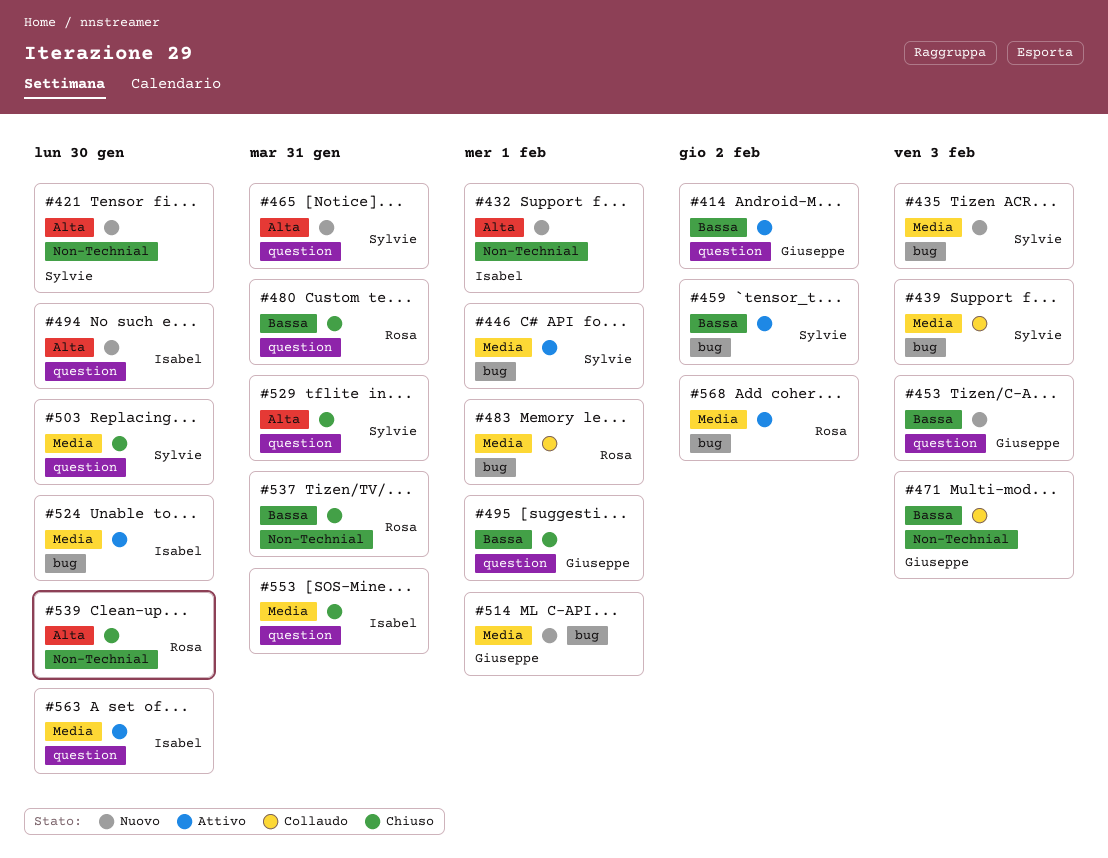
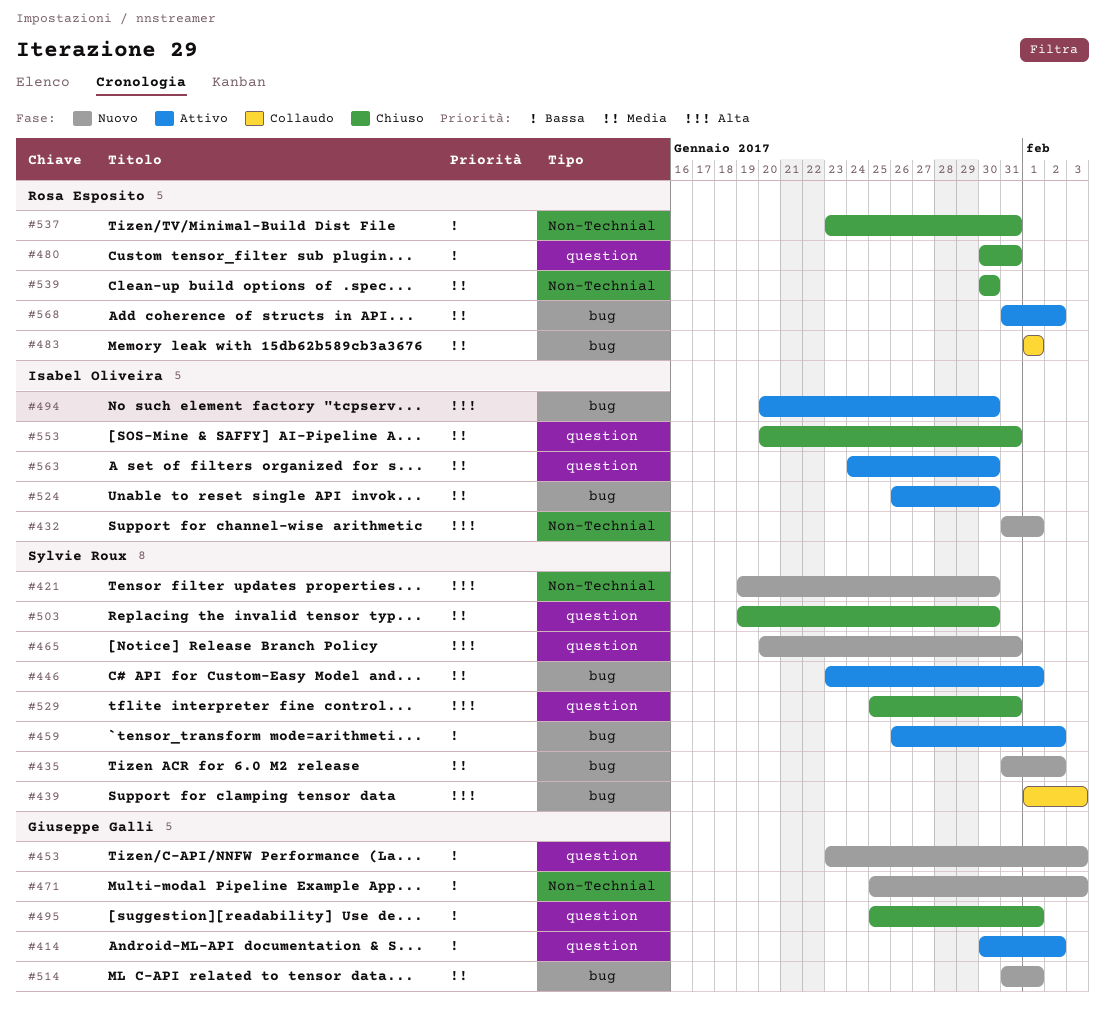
#435, due: Feb 3 -> Feb 2
#439, priority: Media -> Alta
#471, status: Collaudo -> Nuovo
#494, status: Nuovo -> Attivo
#494, label: question -> bug
#539, priority: Alta -> Media

